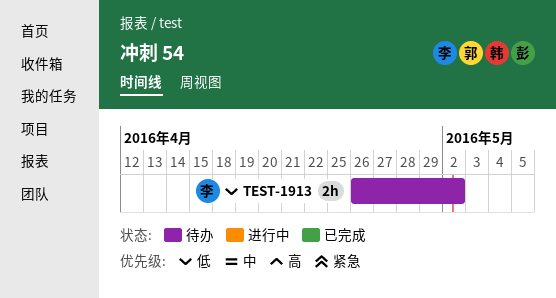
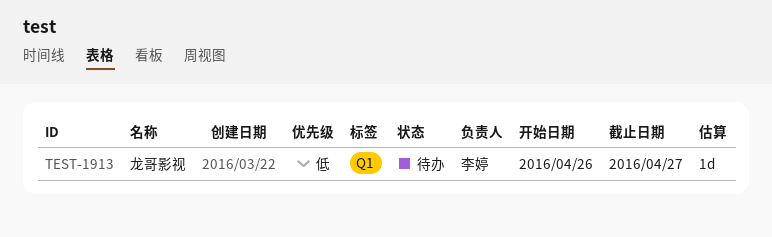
TEST-1913, estimate: 2h -> 1d
TEST-1913, due: May 2 -> Apr 27

